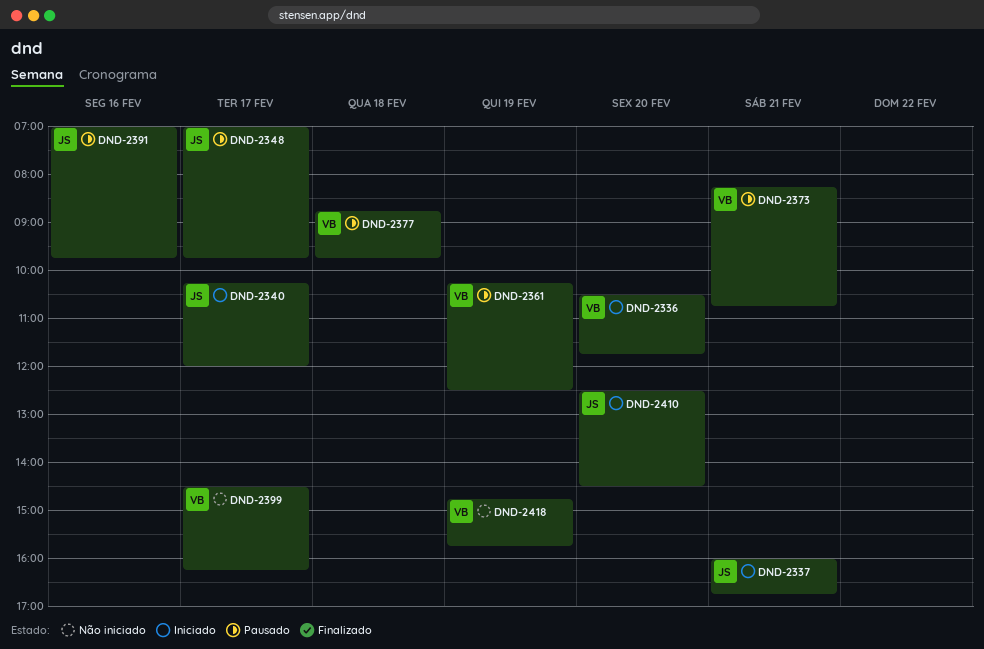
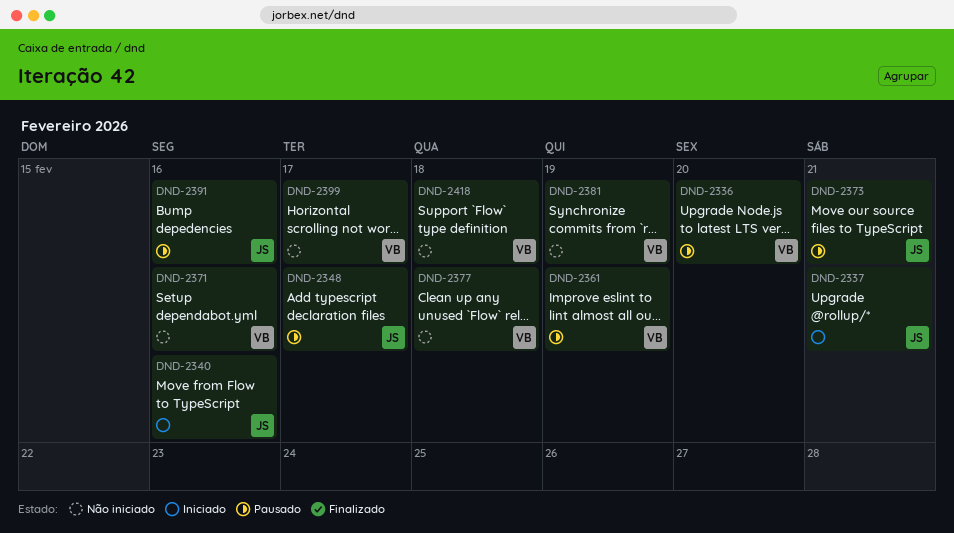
DND-2336, status: Iniciado -> Pausado
DND-2340, day: Feb 17 -> Feb 16
DND-2371: none -> present
DND-2373, owner: VB -> JS
DND-2377, status: Pausado -> Não iniciado
DND-2381: none -> present
DND-2410: present -> none
DND-2418, day: Feb 19 -> Feb 18

